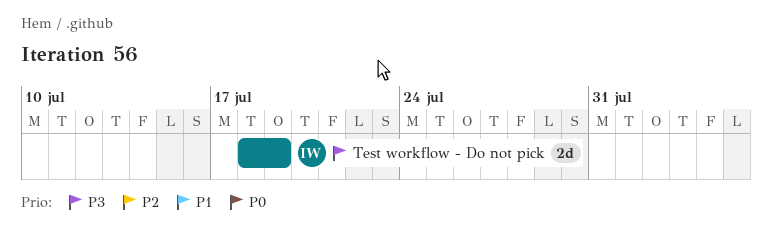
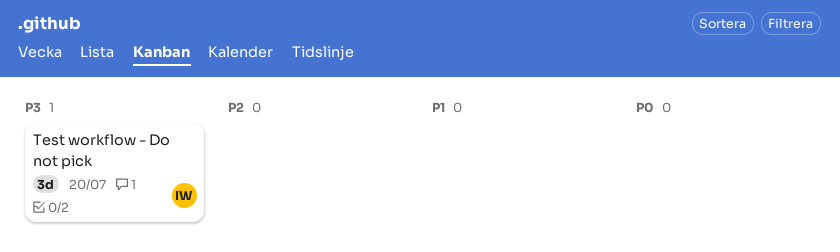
Test workflow - Do not pick, estimate: 2d -> 3d
Test workflow - Do not pick, due: Jul 19 -> Jul 20

